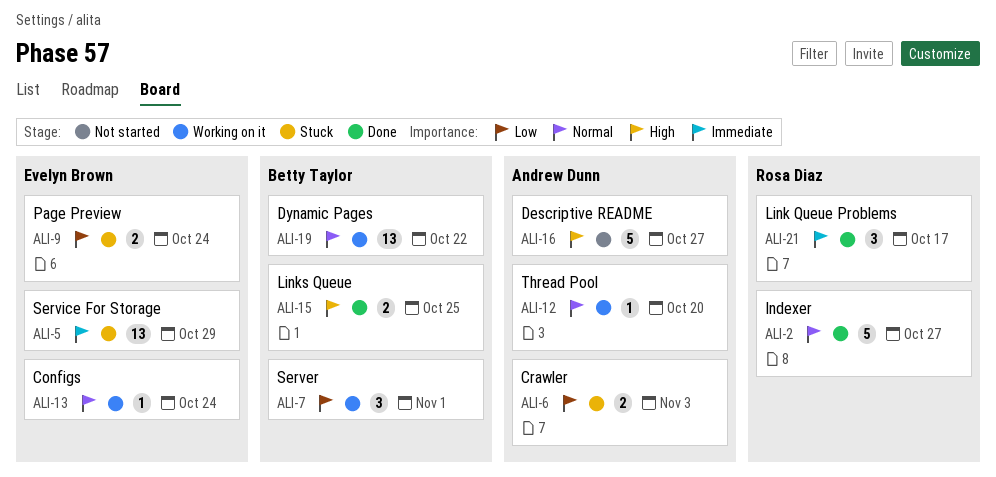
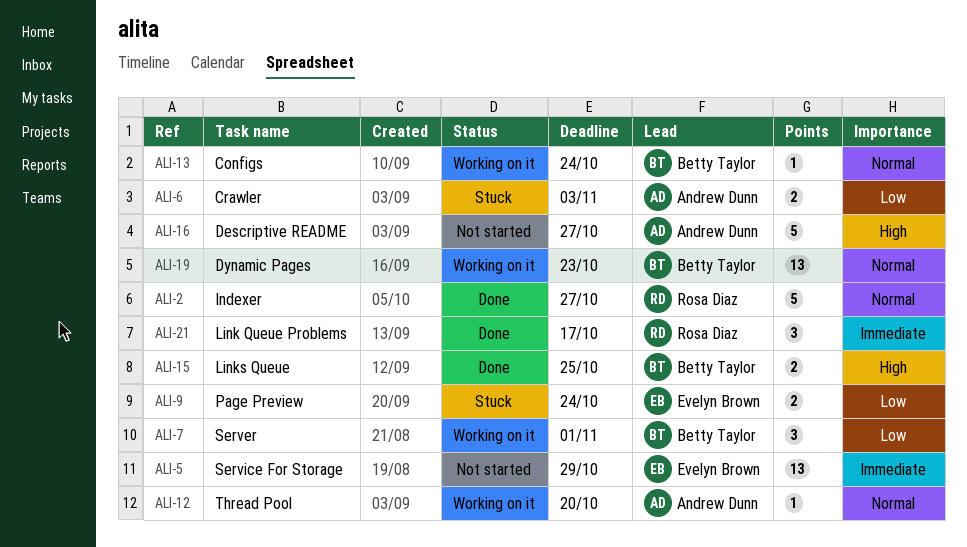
ALI-5, status: Stuck -> Not started
ALI-13, owner: Evelyn Brown -> Betty Taylor
ALI-19, due: Oct 22 -> Oct 23

